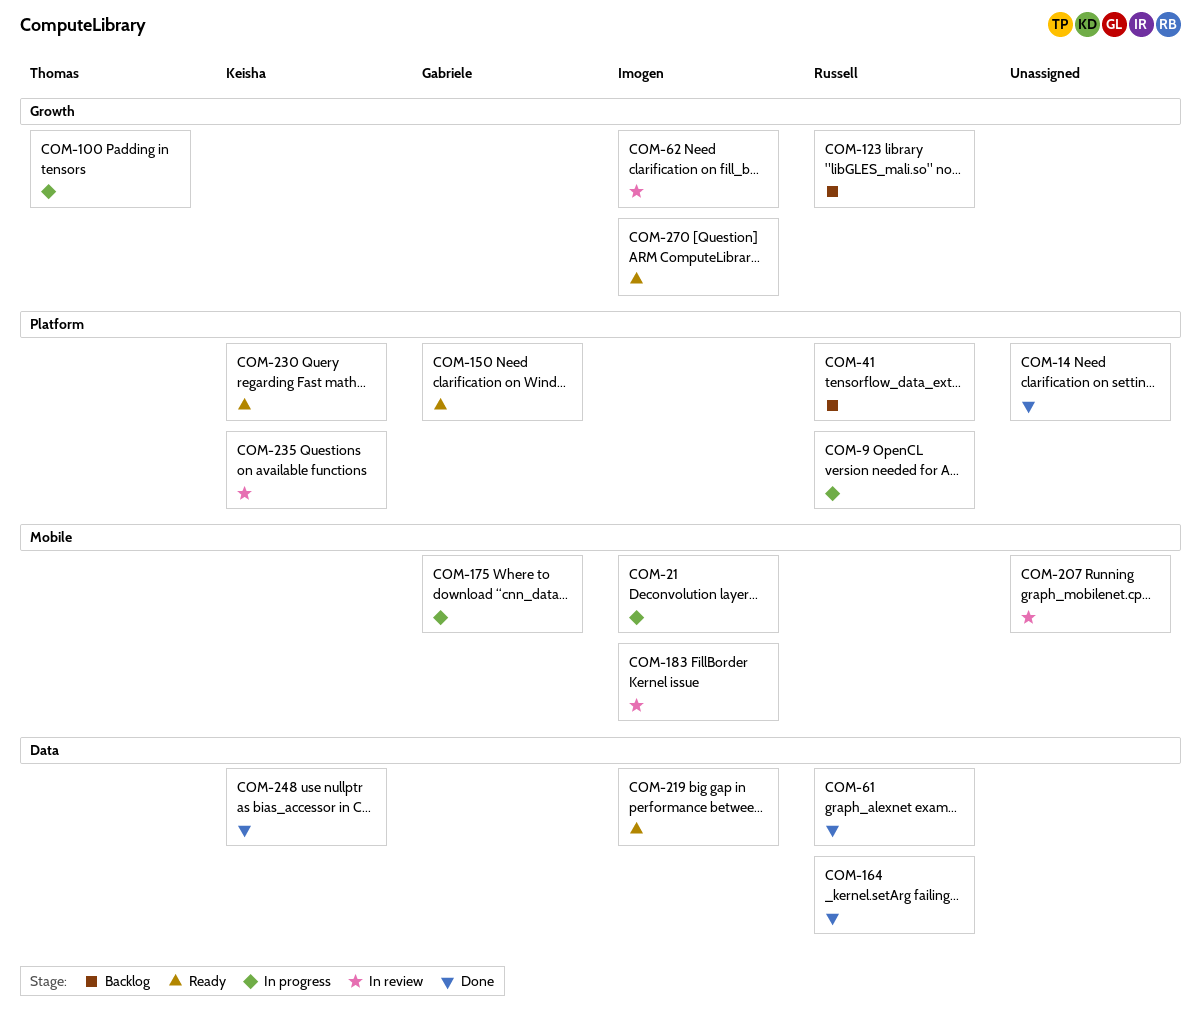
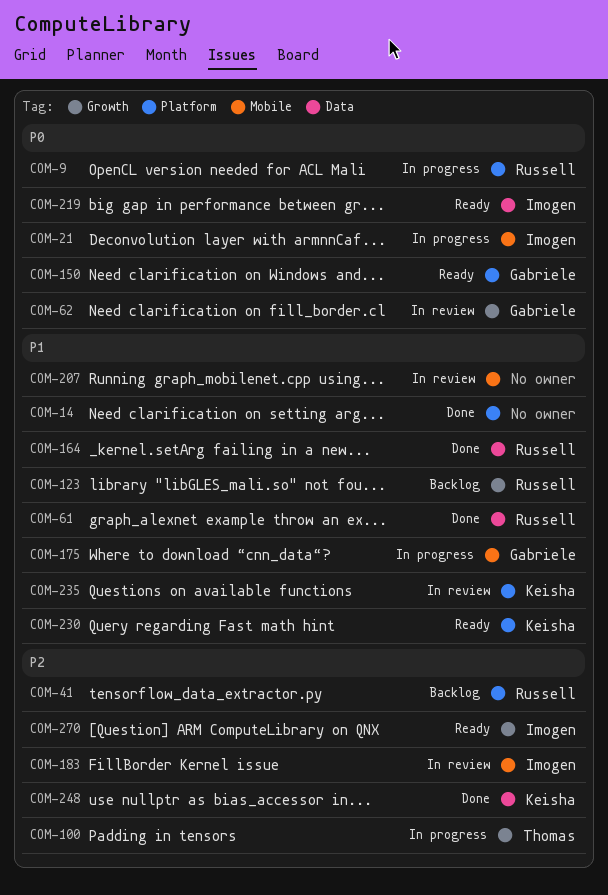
COM-62, owner: Imogen -> Gabriele

